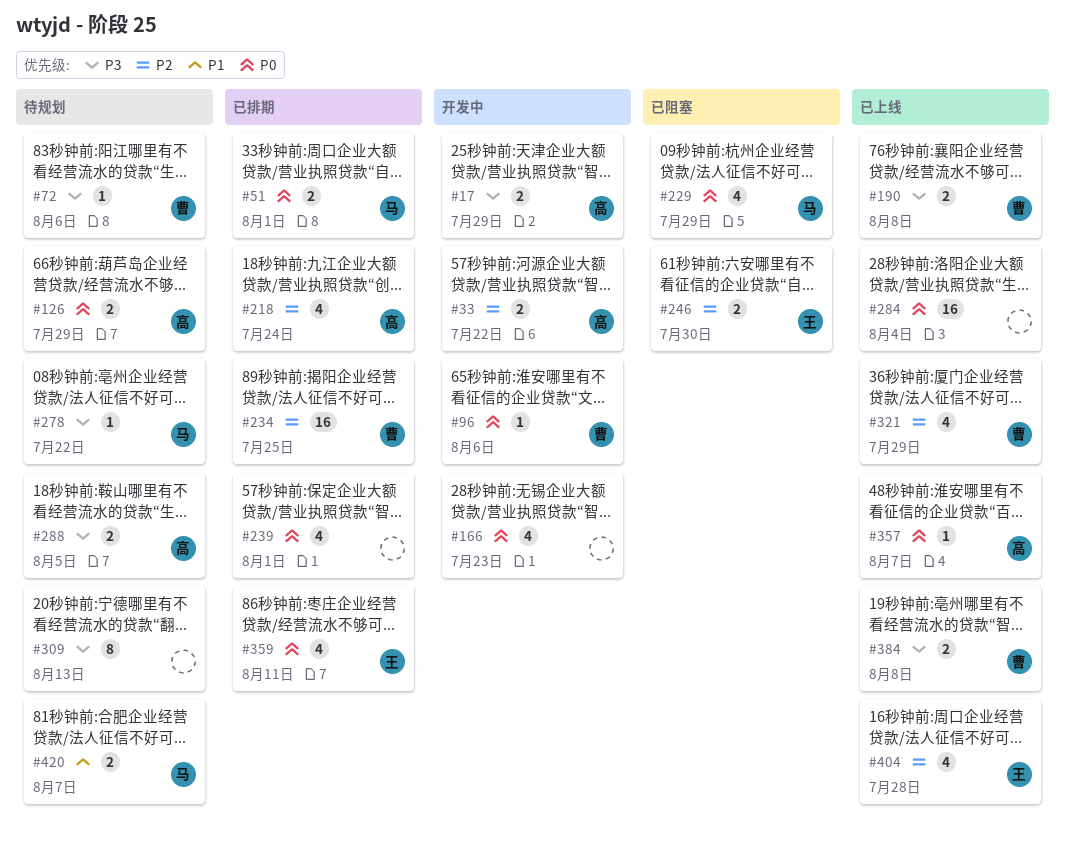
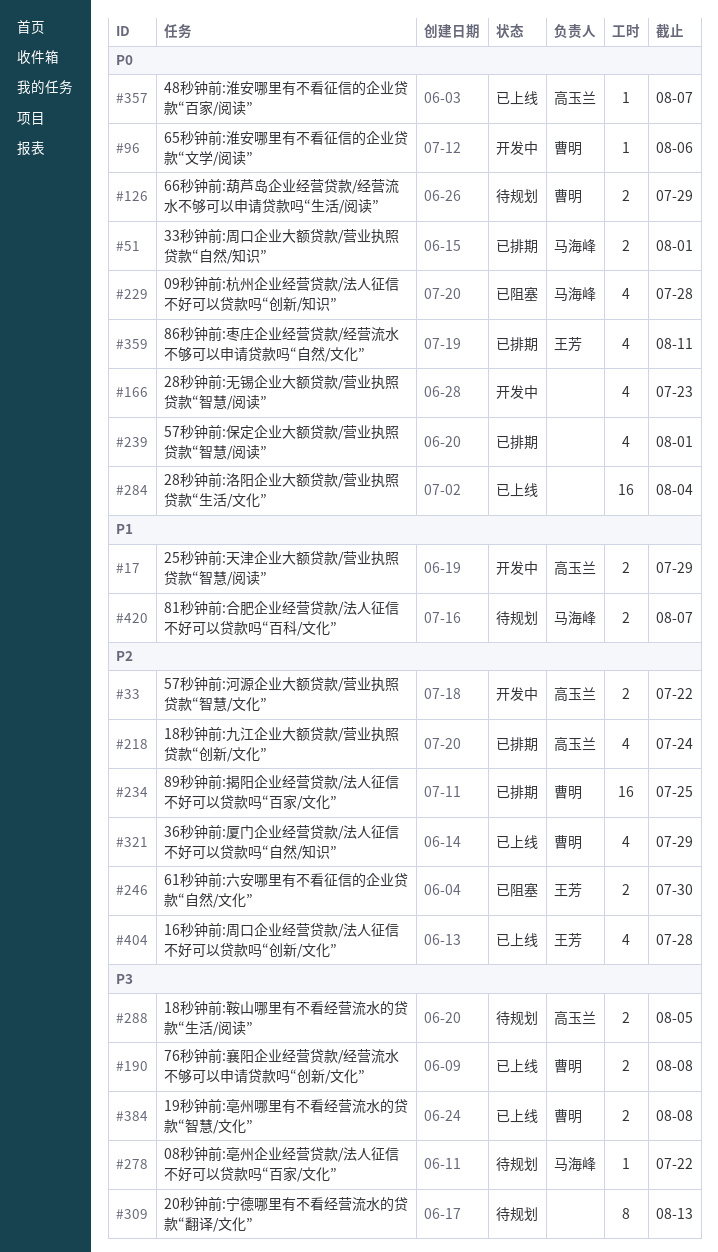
#17, priority: P3 -> P1
#72: present -> none
#126, owner: 高玉兰 -> 曹明
#229, due: Jul 29 -> Jul 28

